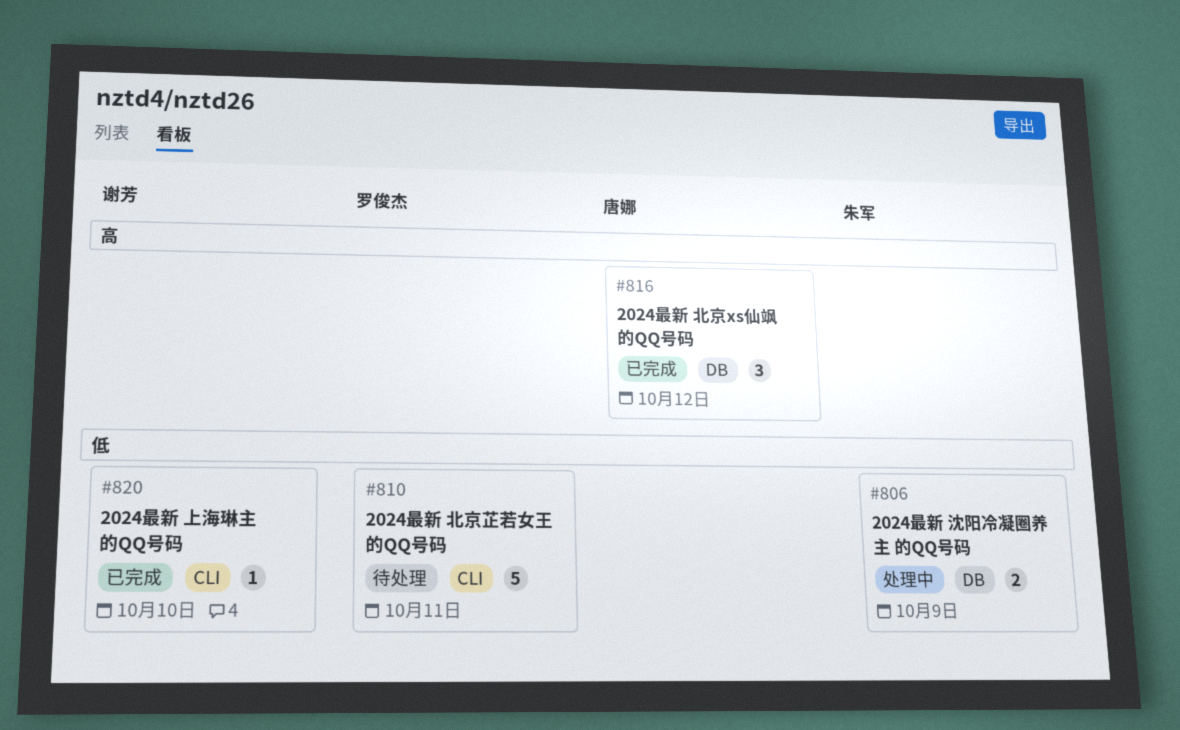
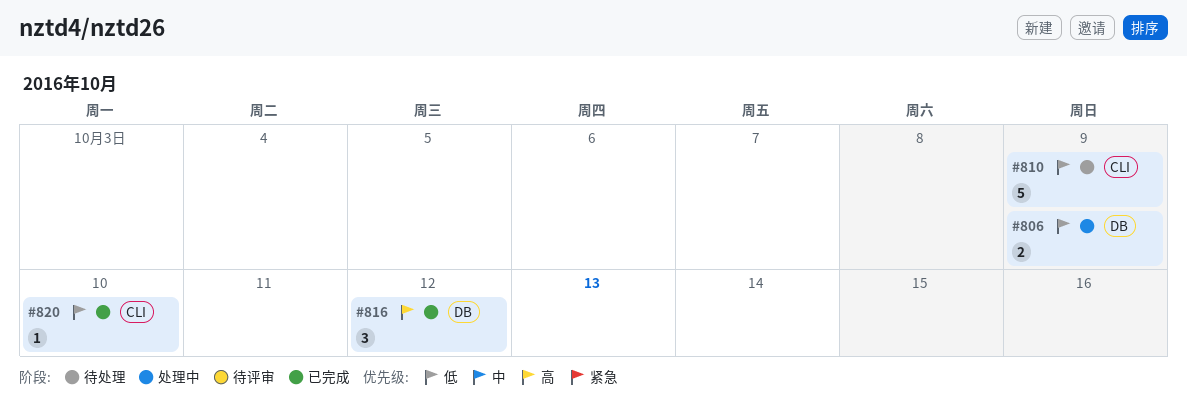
#810, due: Oct 11 -> Oct 9

